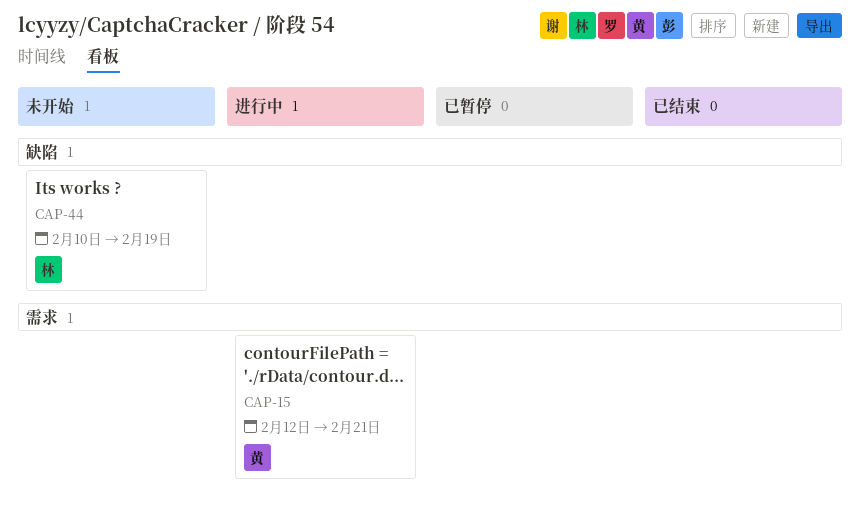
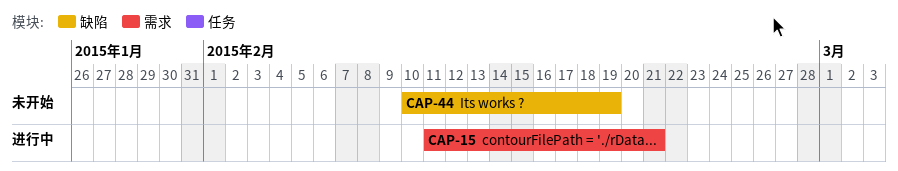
CAP-15, start: Feb 12 -> Feb 11

